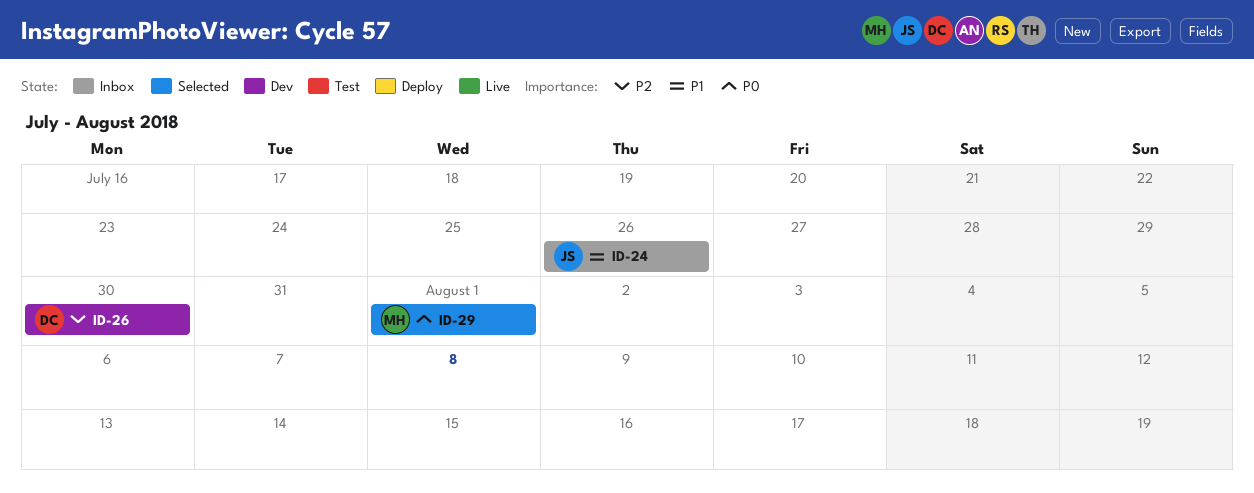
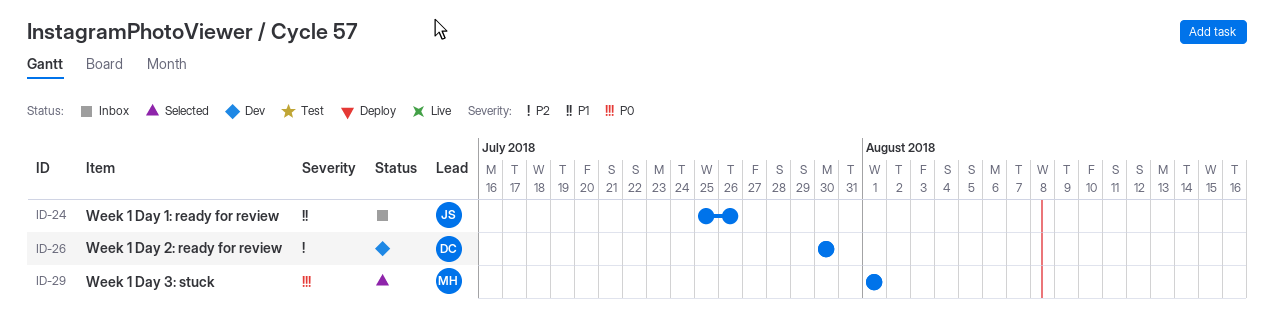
ID-24, start: Jul 26 -> Jul 25

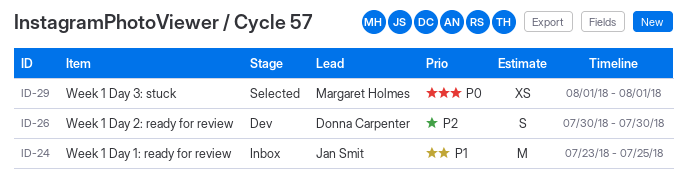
ID-24, start: Jul 25 -> Jul 23
ID-24, due: Jul 26 -> Jul 25

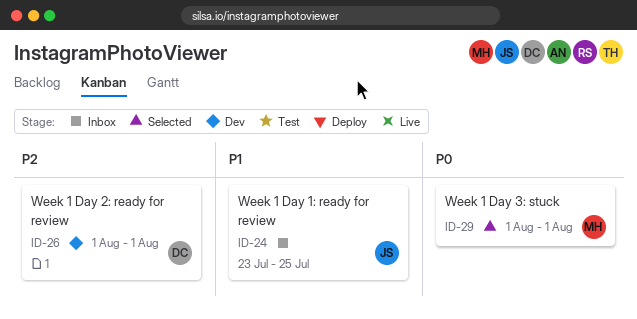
ID-26, start: Jul 30 -> Aug 1
ID-26, due: Jul 30 -> Aug 1

